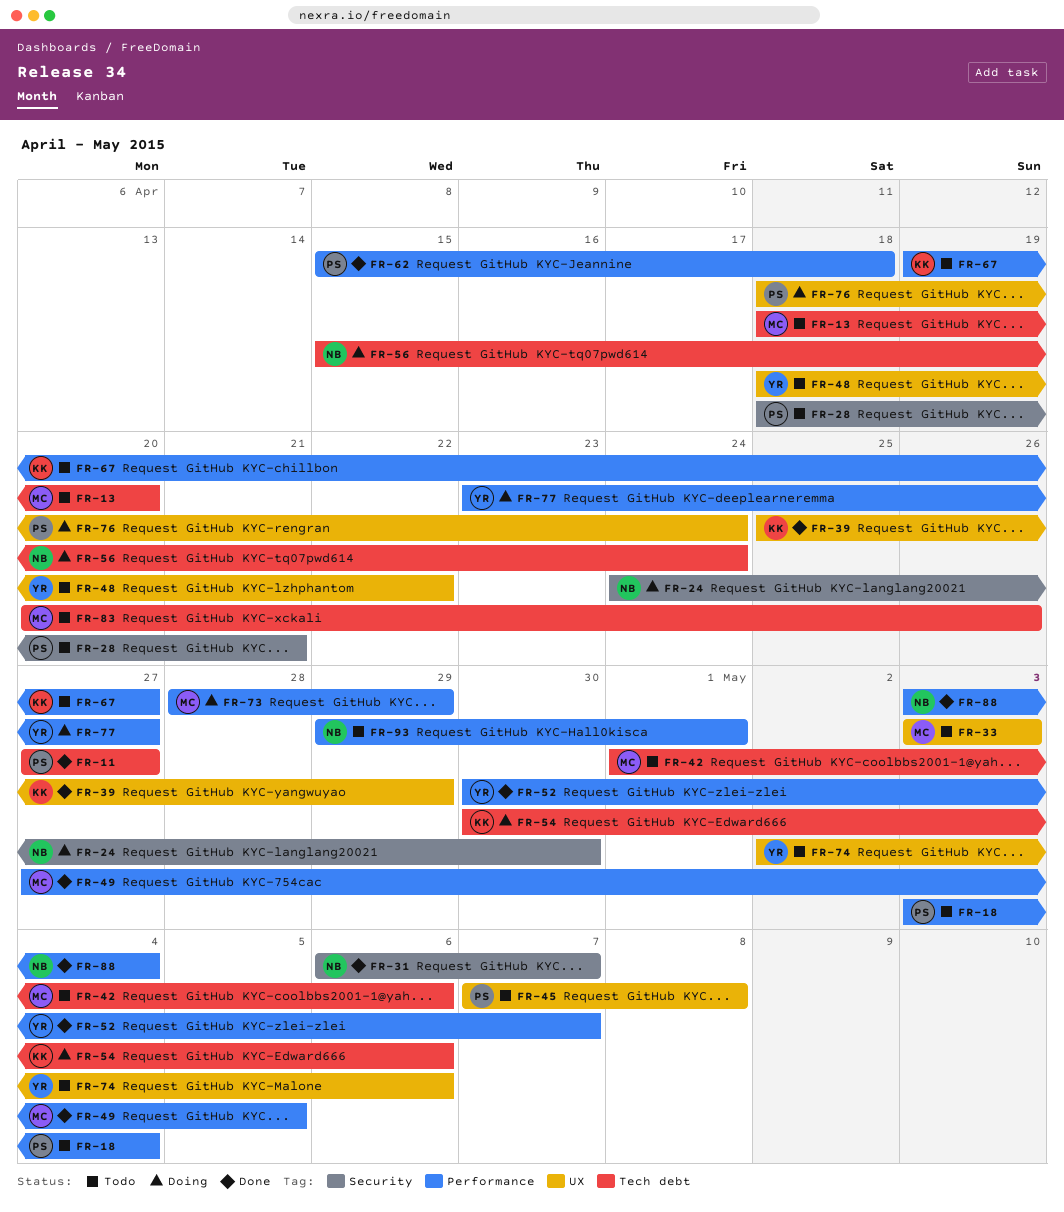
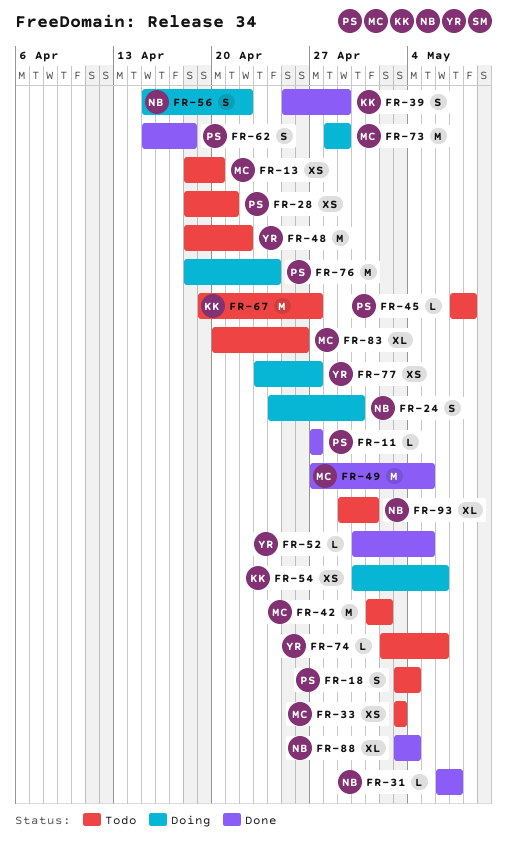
FR-42, due: May 6 -> May 2
FR-52, due: May 7 -> May 5
FR-56, due: Apr 24 -> Apr 22

